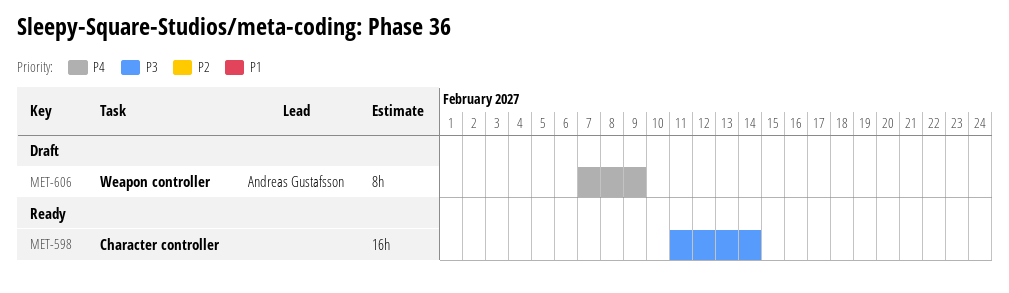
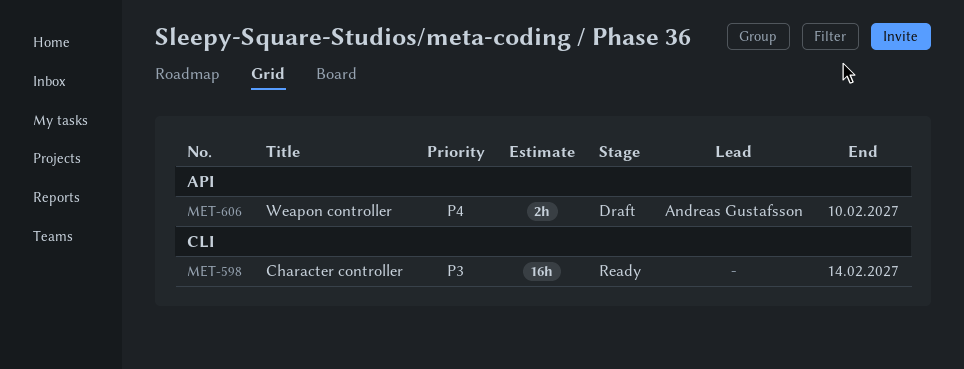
MET-606, estimate: 8h -> 2h
MET-606, due: Feb 9 -> Feb 10

